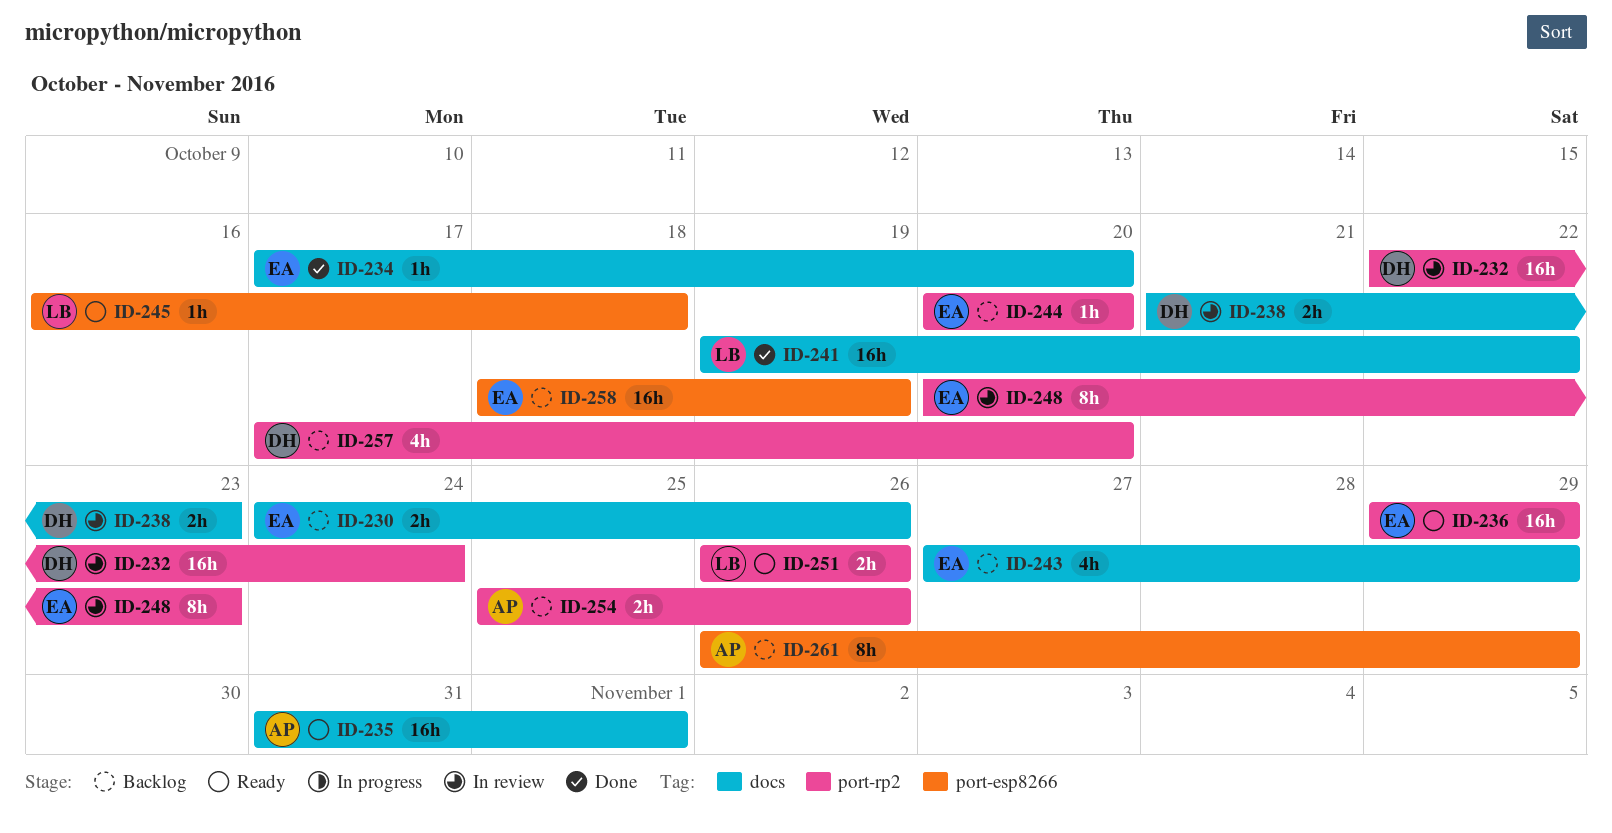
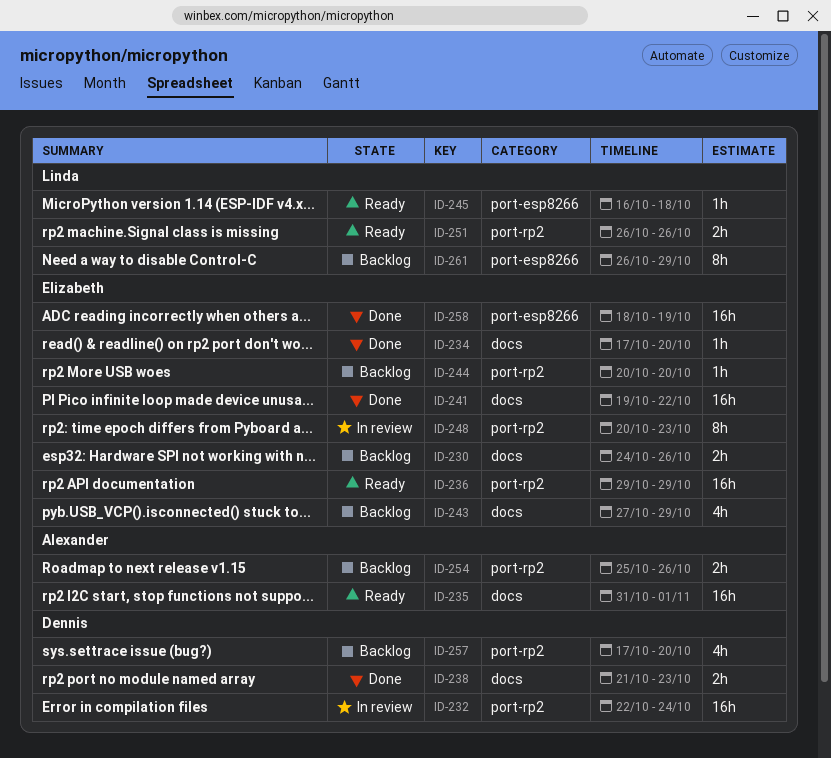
ID-238, status: In review -> Done
ID-241, owner: Linda -> Elizabeth
ID-258, status: Backlog -> Done
ID-261, owner: Alexander -> Linda

